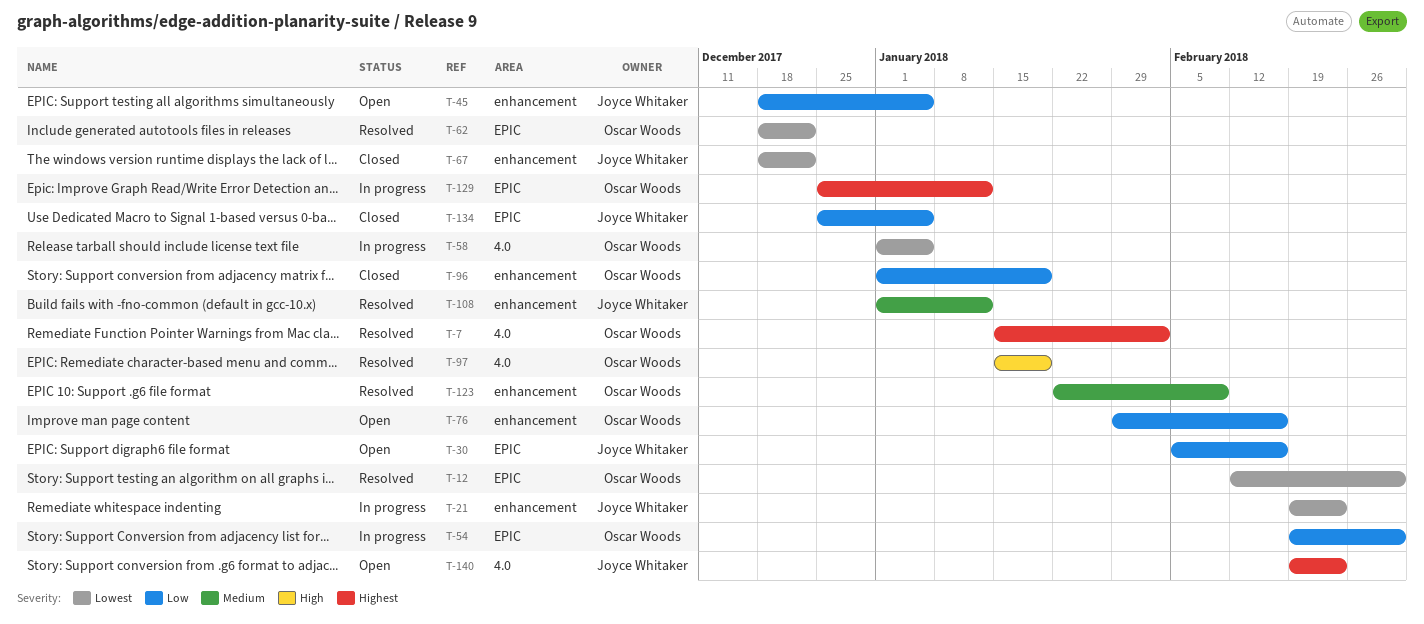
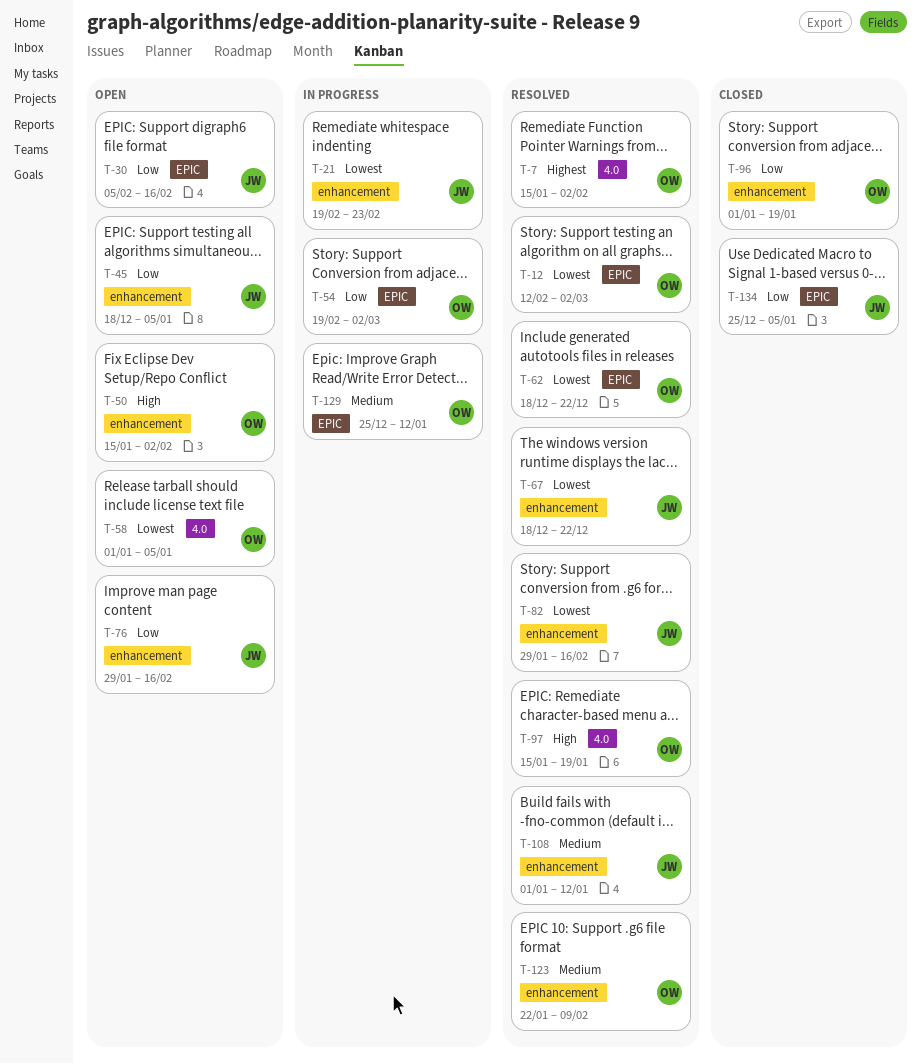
T-50: none -> present
T-58, status: In progress -> Open
T-67, status: Closed -> Resolved
T-76, owner: Oscar Woods -> Joyce Whitaker
T-82: none -> present
T-129, priority: Highest -> Medium
T-140: present -> none

